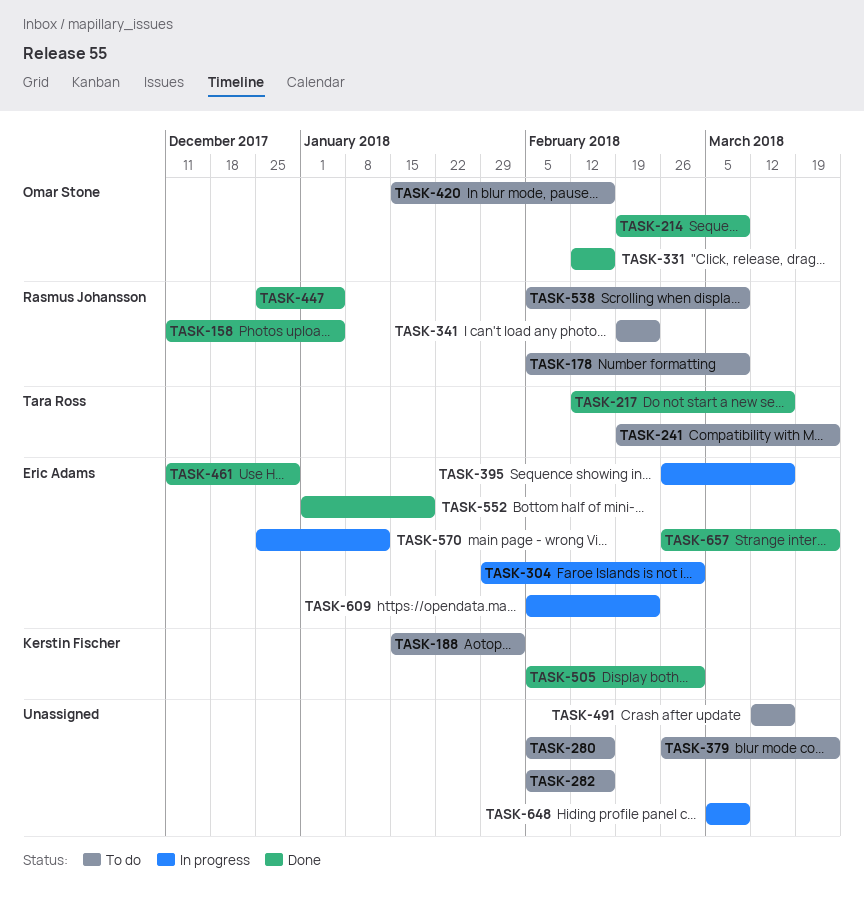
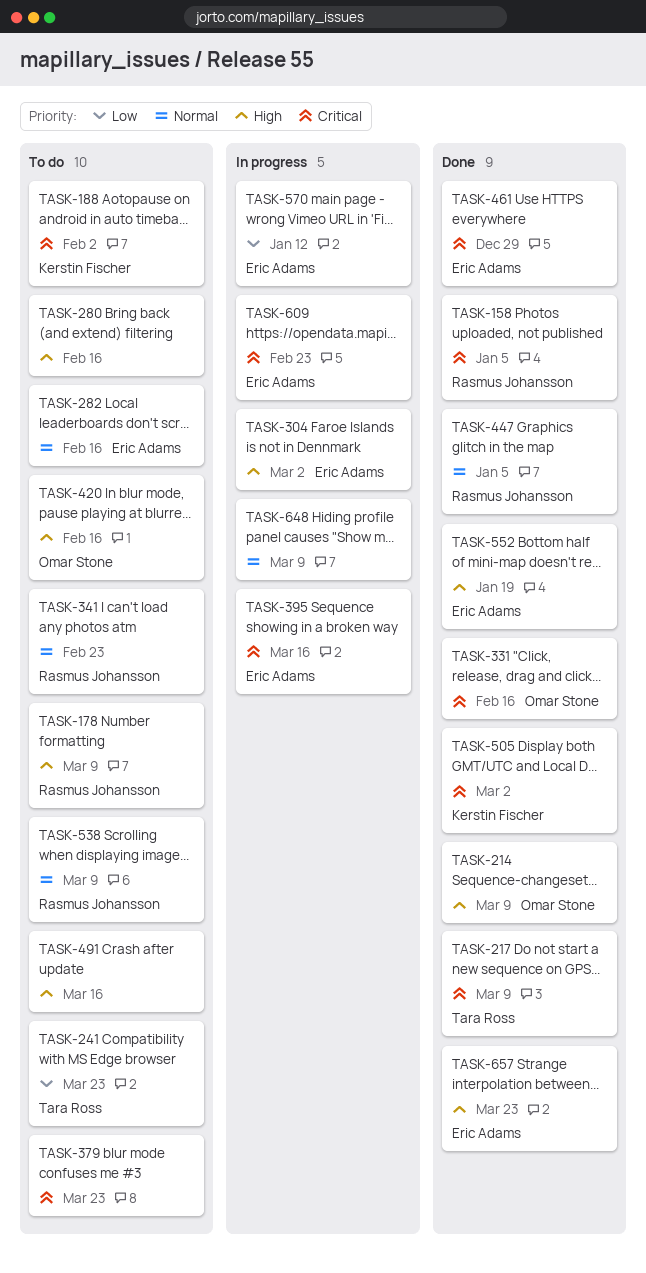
TASK-217, due: Mar 16 -> Mar 9
TASK-282, owner: none -> Eric Adams

